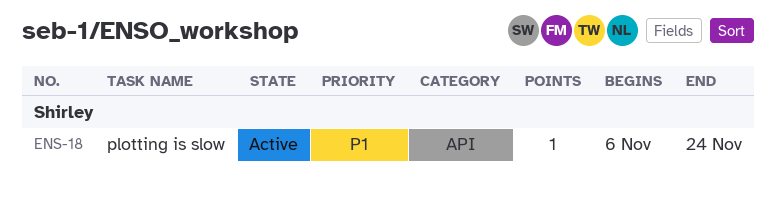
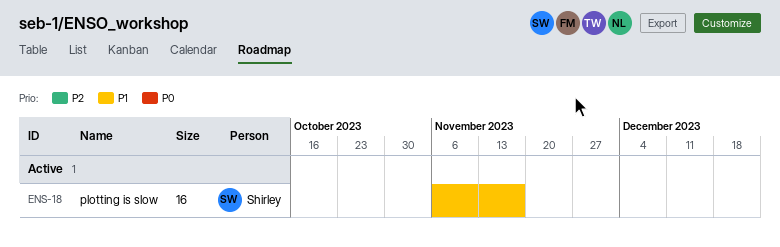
ENS-18, estimate: 1 -> 16
ENS-18, due: Nov 24 -> Nov 17

